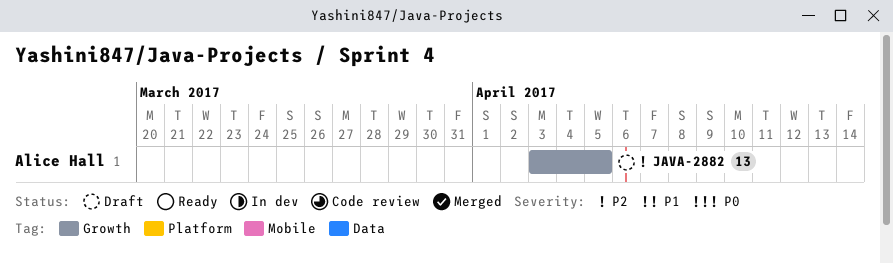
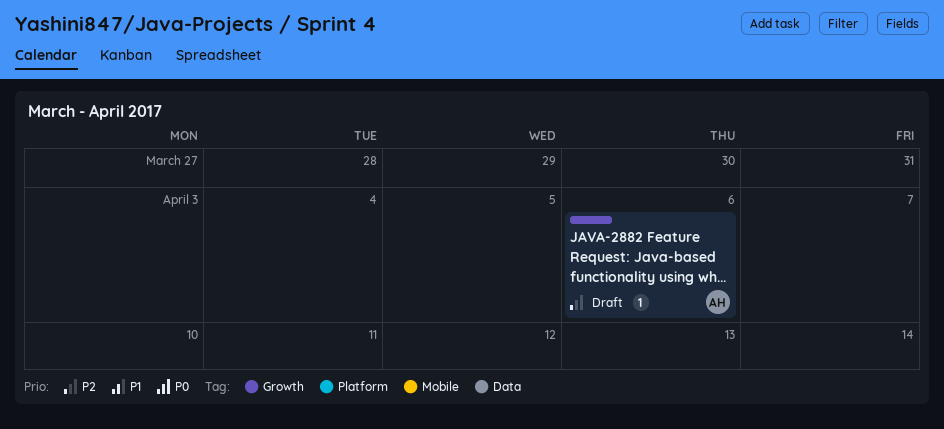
JAVA-2882, estimate: 13 -> 1
JAVA-2882, due: Apr 5 -> Apr 6

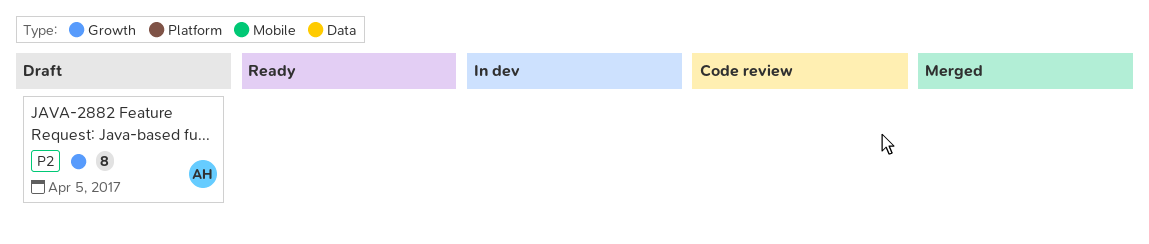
JAVA-2882, estimate: 1 -> 8
JAVA-2882, due: Apr 6 -> Apr 5

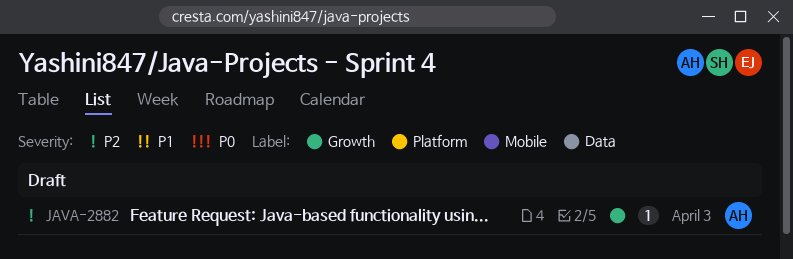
JAVA-2882, estimate: 8 -> 1
JAVA-2882, due: Apr 5 -> Apr 3

